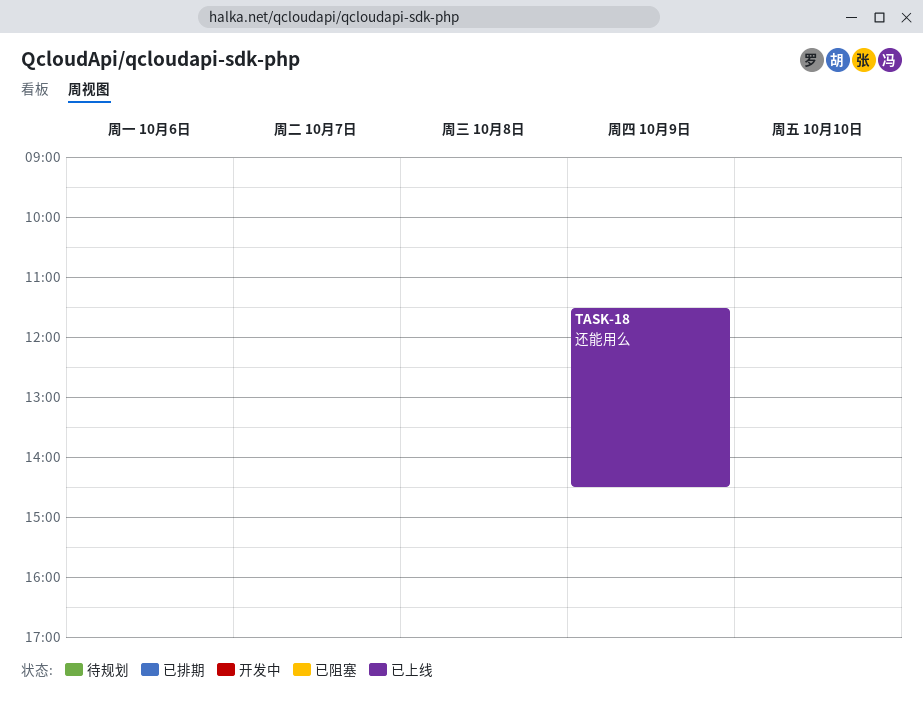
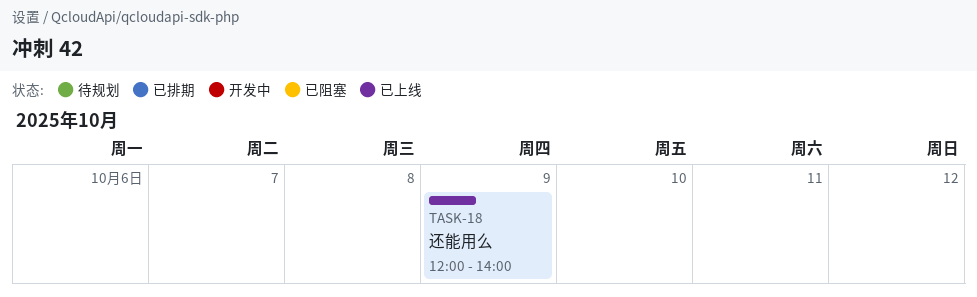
TASK-18, begins: 11:30 -> 12:00
TASK-18, ends: 14:30 -> 14:00

